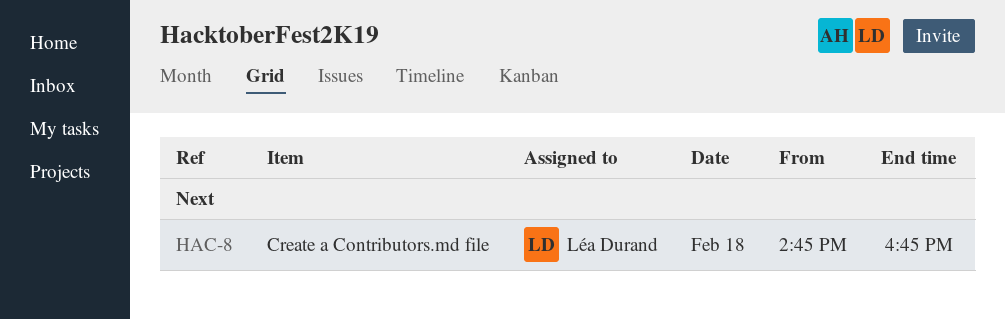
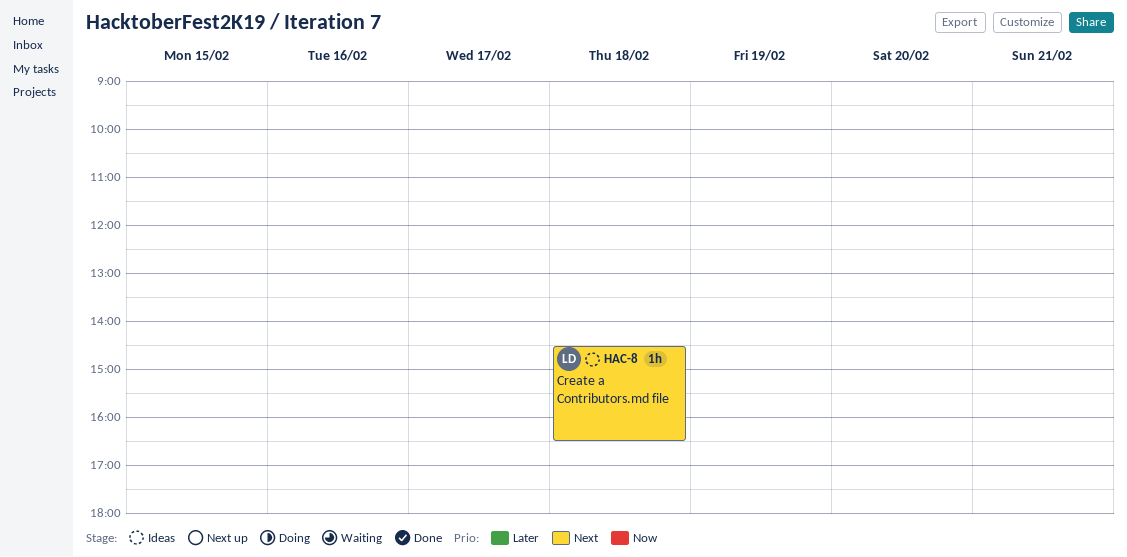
HAC-8, begins: 14:45 -> 14:30
HAC-8, ends: 16:45 -> 16:30

